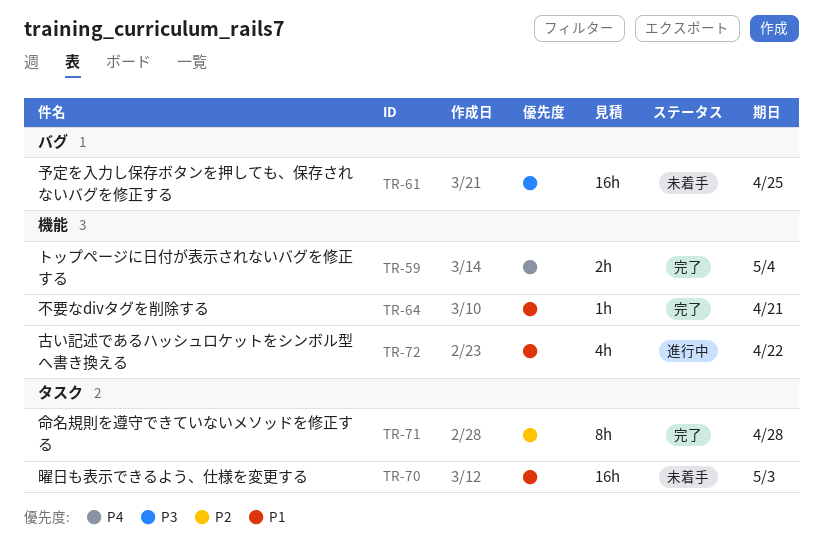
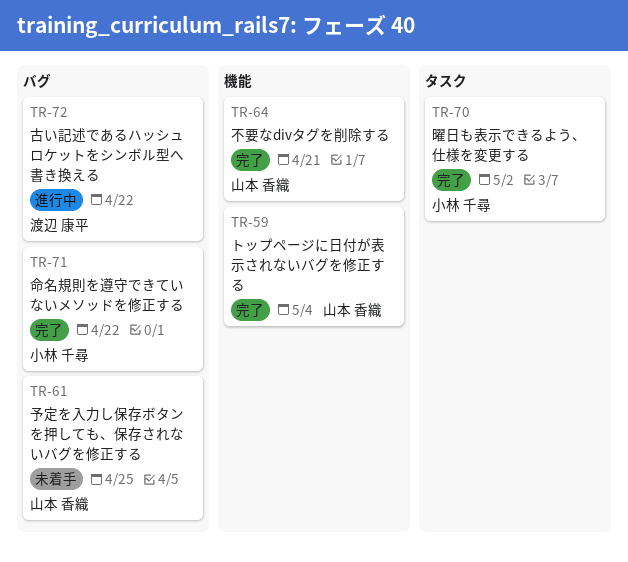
TR-70, status: 未着手 -> 完了
TR-70, due: May 3 -> May 2
TR-71, label: タスク -> バグ
TR-71, due: Apr 28 -> Apr 22
TR-72, label: 機能 -> バグ

